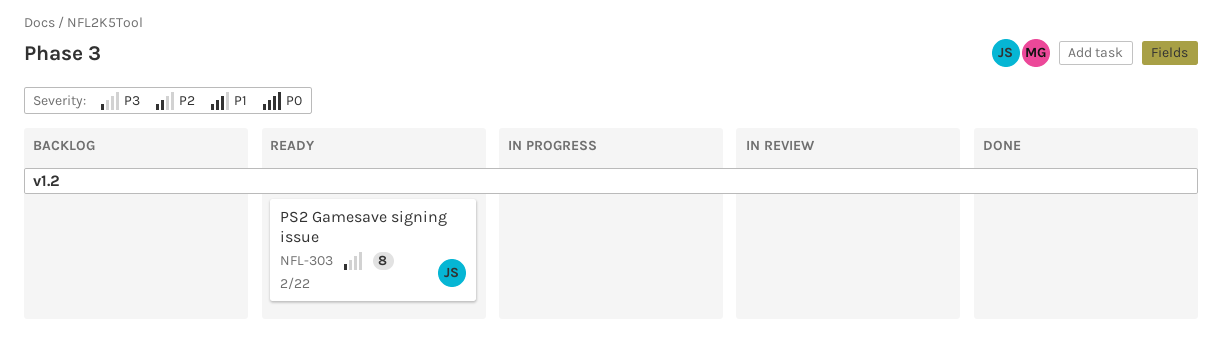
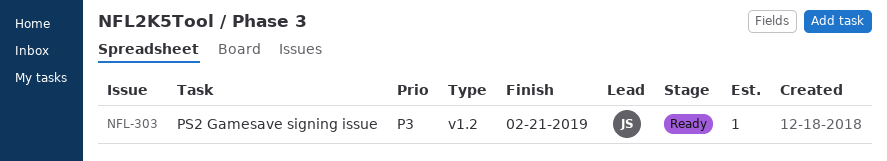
NFL-303, estimate: 8 -> 1
NFL-303, due: Feb 22 -> Feb 21

